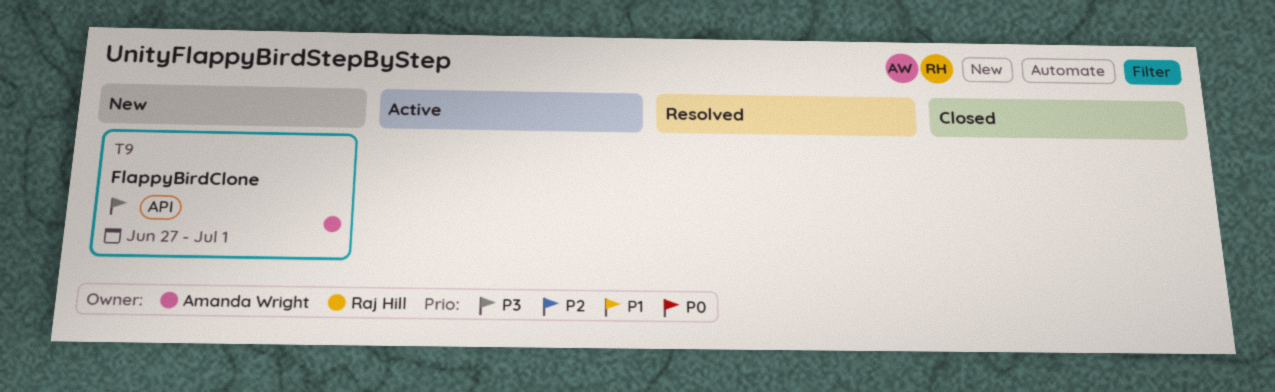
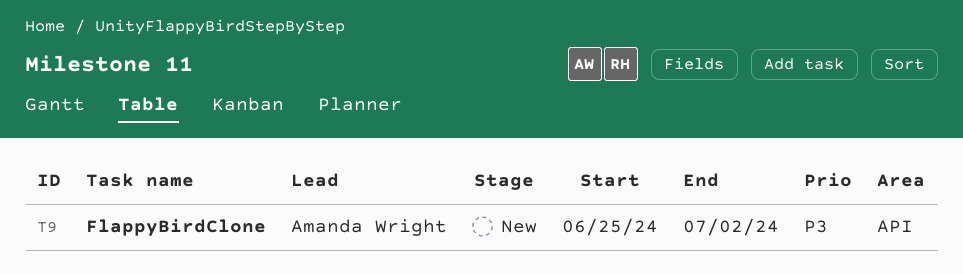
T9, start: Jun 27 -> Jun 25
T9, due: Jul 1 -> Jul 2

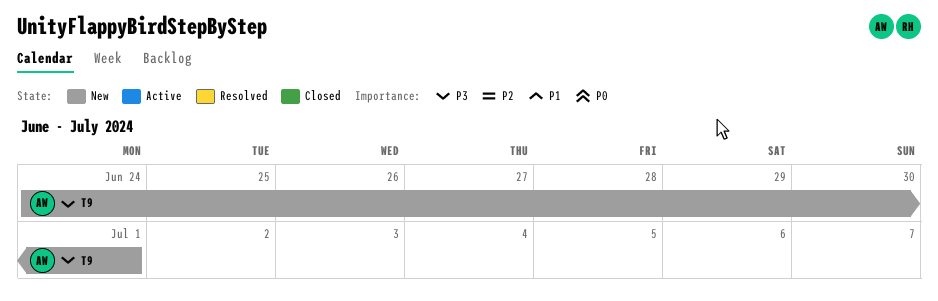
T9, start: Jun 25 -> Jun 24
T9, due: Jul 2 -> Jul 1

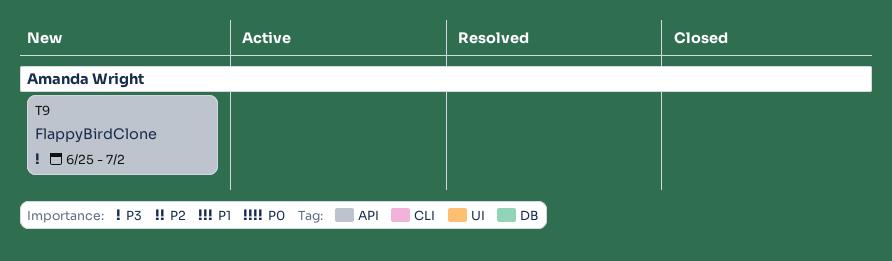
T9, start: Jun 24 -> Jun 25
T9, due: Jul 1 -> Jul 2

